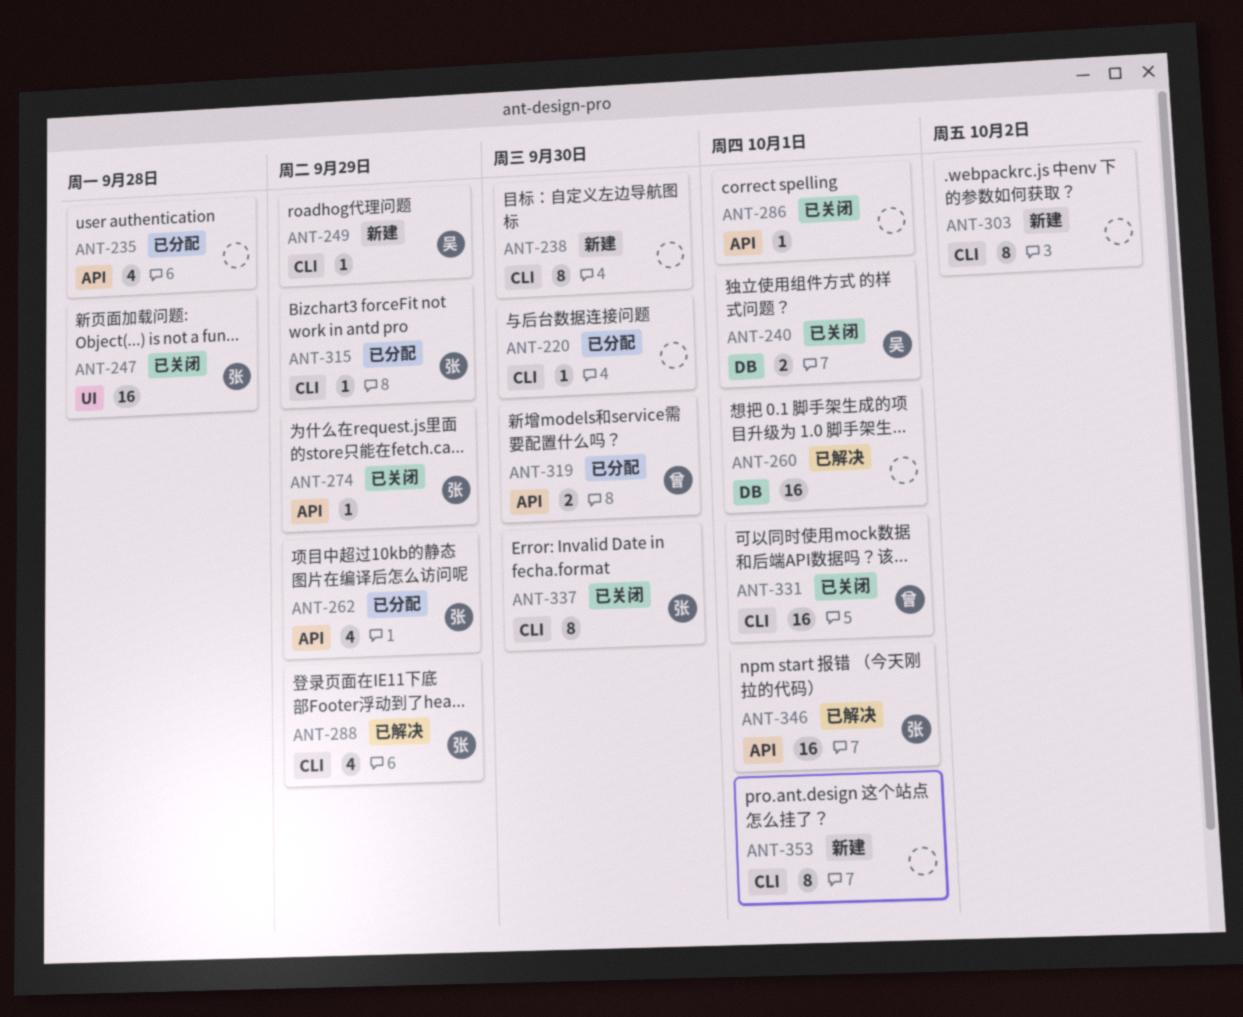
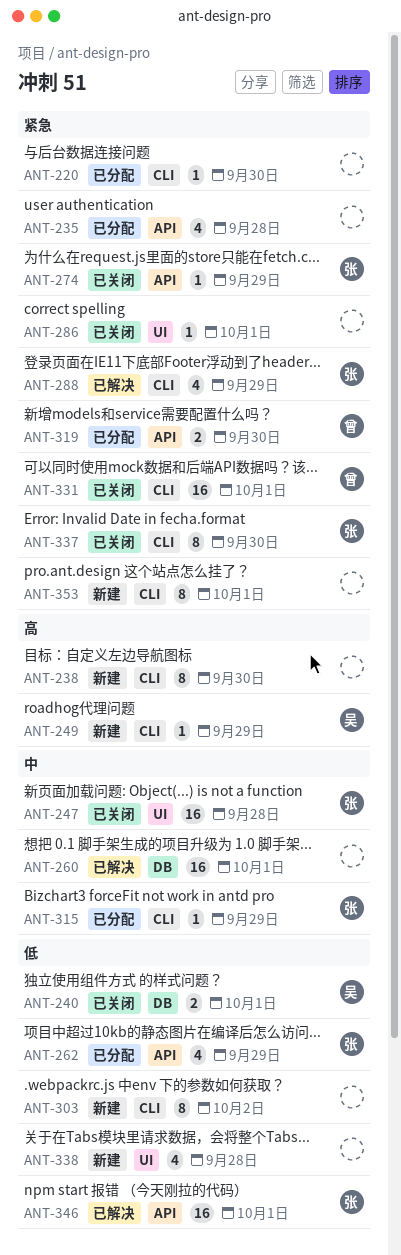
ANT-286, label: API -> UI
ANT-338: none -> present

